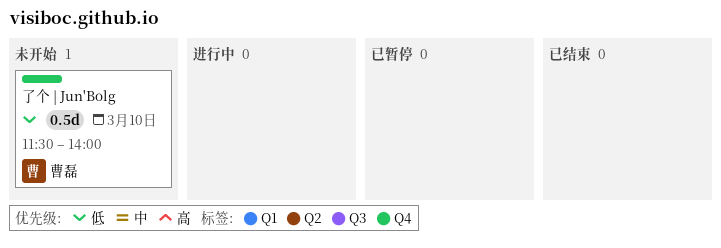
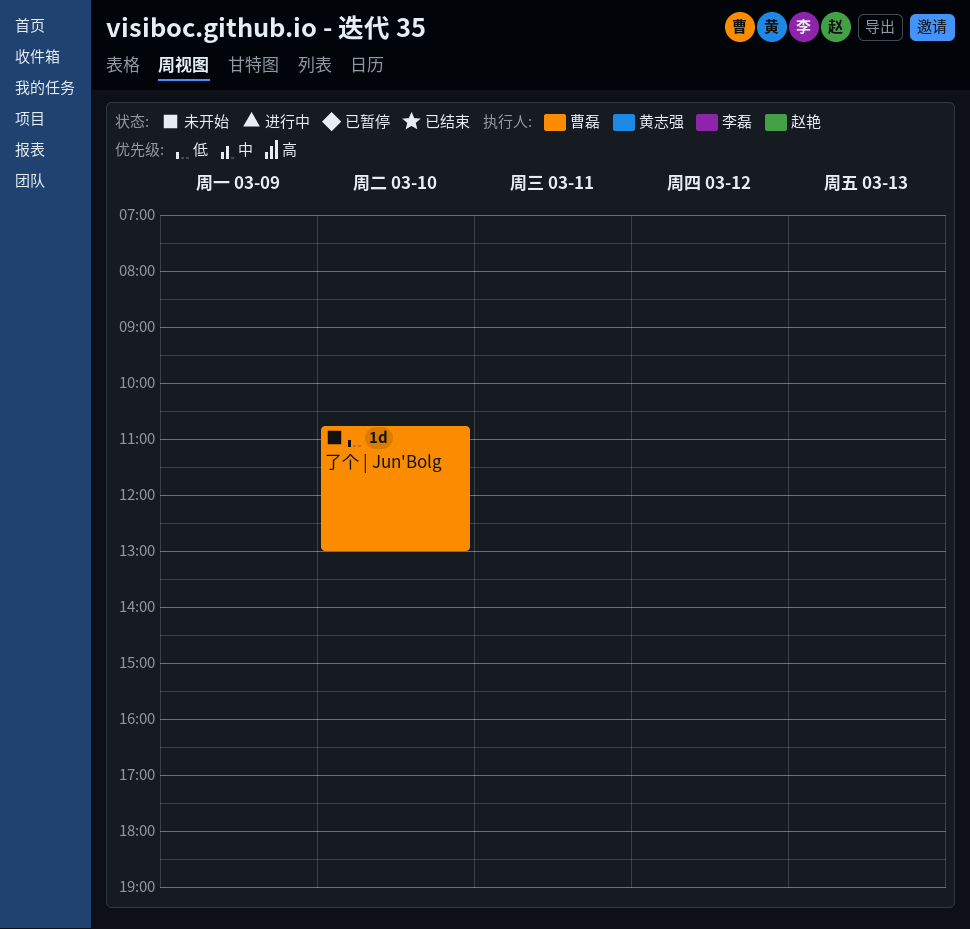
了个 | Jun'Bolg, estimate: 0.5d -> 1d
了个 | Jun'Bolg, begins: 11:30 -> 10:45
了个 | Jun'Bolg, ends: 14:00 -> 13:00

